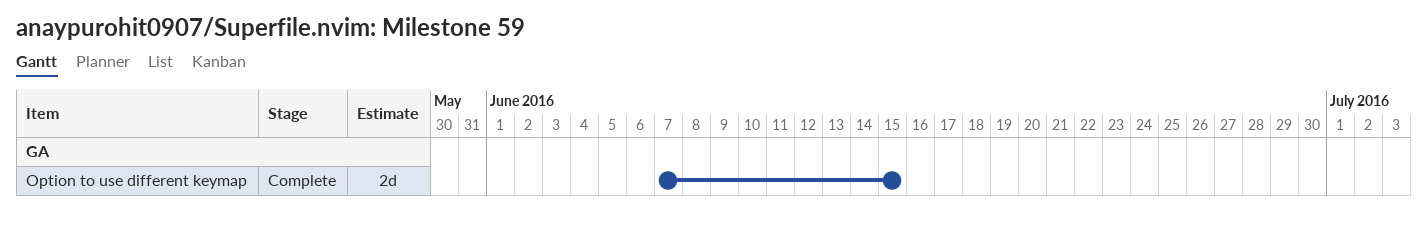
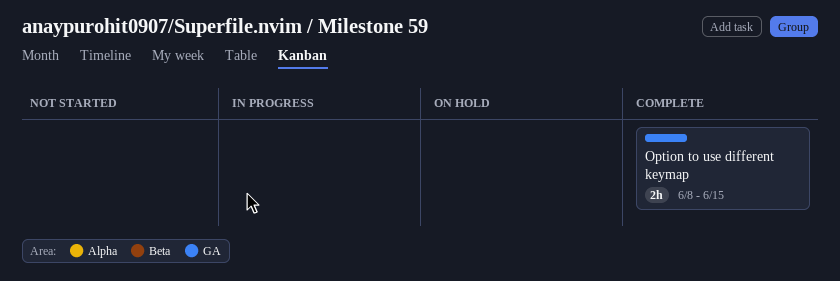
Option to use different keymap, estimate: 2d -> 2h
Option to use different keymap, start: Jun 7 -> Jun 8

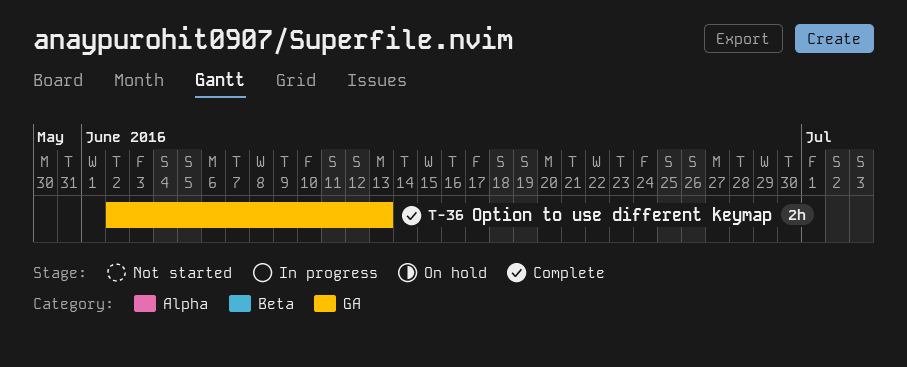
Option to use different keymap, start: Jun 8 -> Jun 2
Option to use different keymap, due: Jun 15 -> Jun 13

